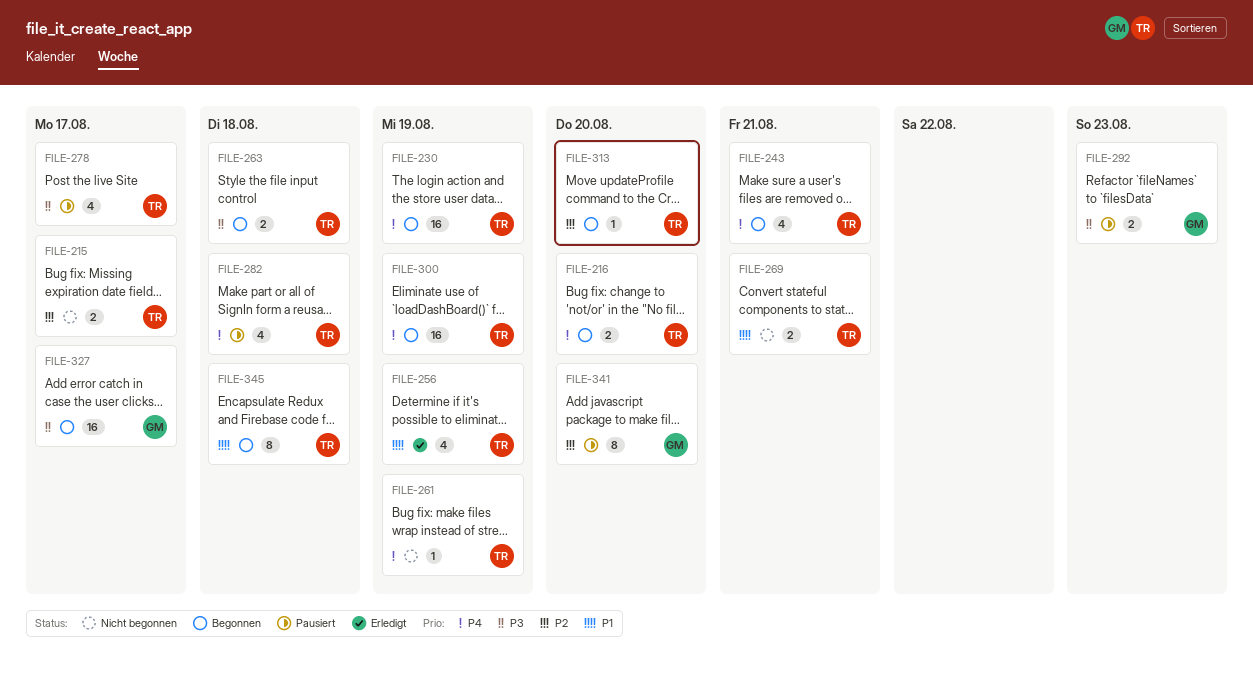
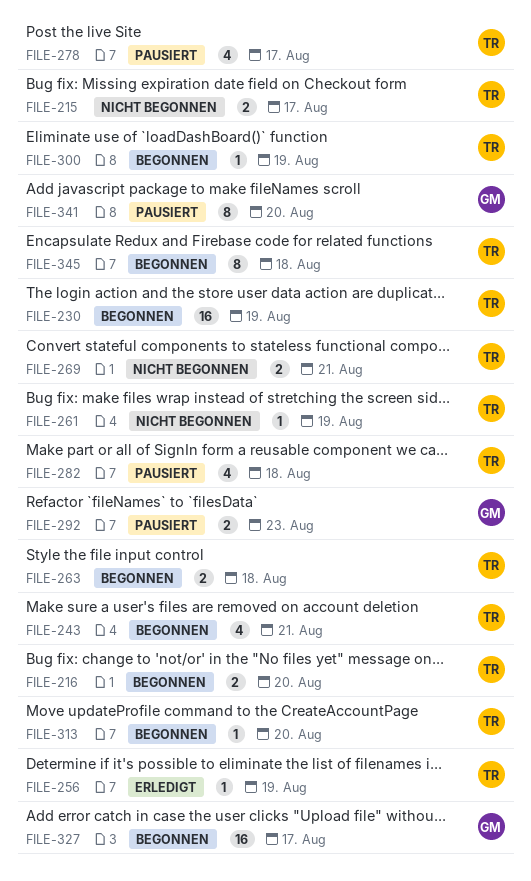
FILE-256, estimate: 4 -> 1
FILE-300, estimate: 16 -> 1

